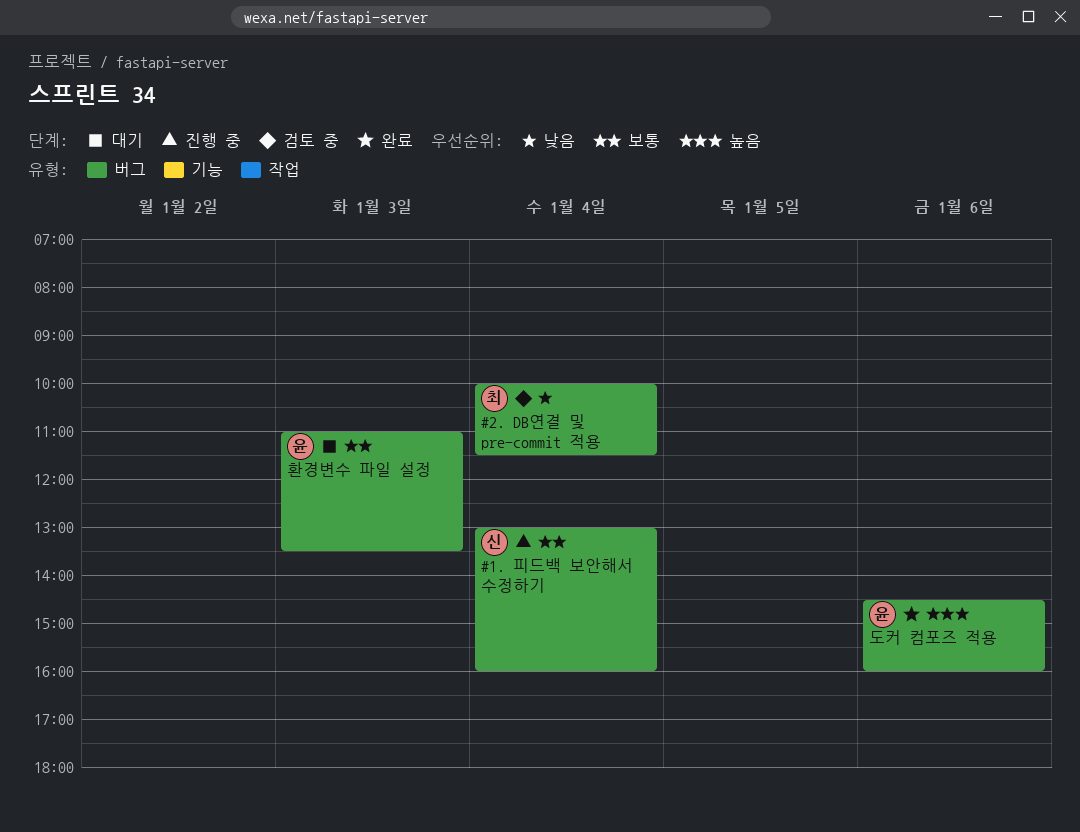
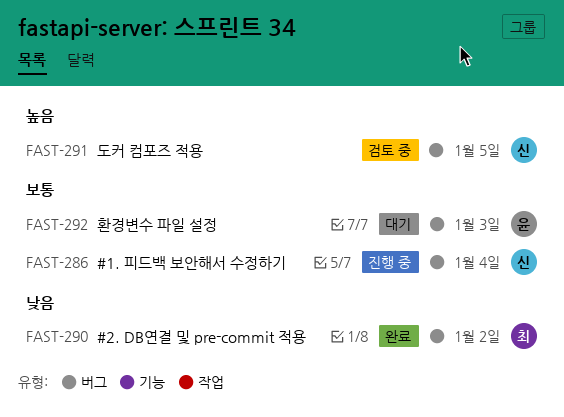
#2. DB연결 및 pre-commit 적용, status: 검토 중 -> 완료
#2. DB연결 및 pre-commit 적용, day: Jan 4 -> Jan 2
도커 컴포즈 적용, status: 완료 -> 검토 중
도커 컴포즈 적용, owner: 윤 -> 신
도커 컴포즈 적용, day: Jan 6 -> Jan 5

